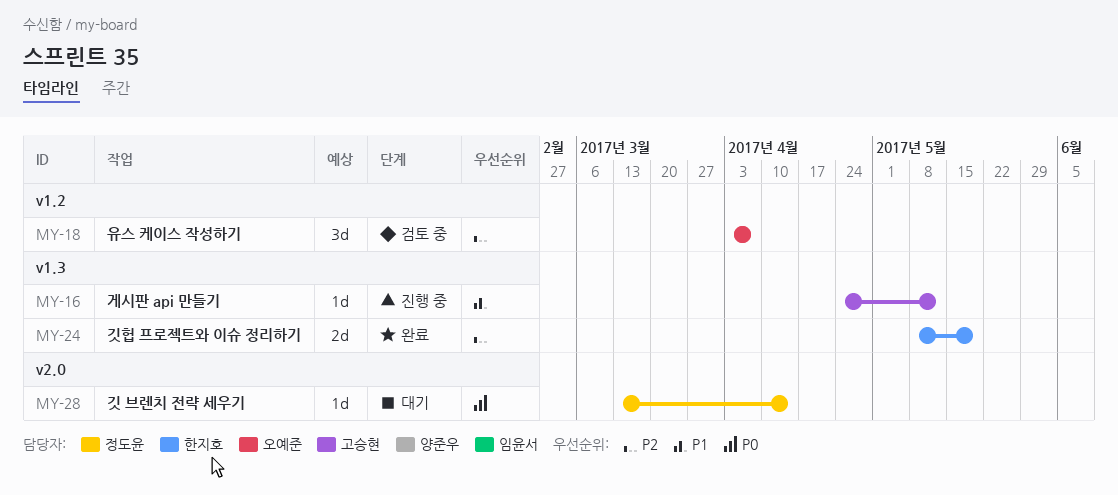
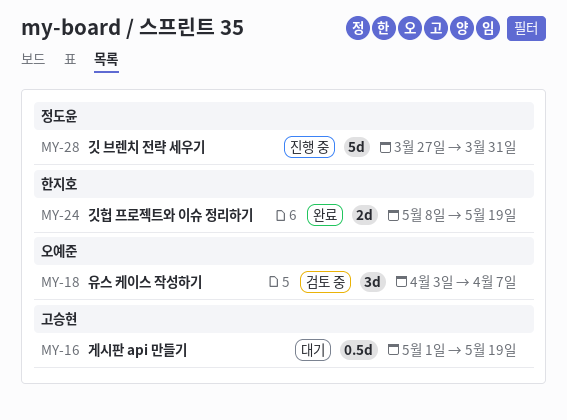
MY-16, status: 진행 중 -> 대기
MY-16, estimate: 1d -> 0.5d
MY-16, start: Apr 24 -> May 1
MY-16, due: May 12 -> May 19
MY-28, status: 대기 -> 진행 중
MY-28, estimate: 1d -> 5d
MY-28, start: Mar 13 -> Mar 27
MY-28, due: Apr 14 -> Mar 31

